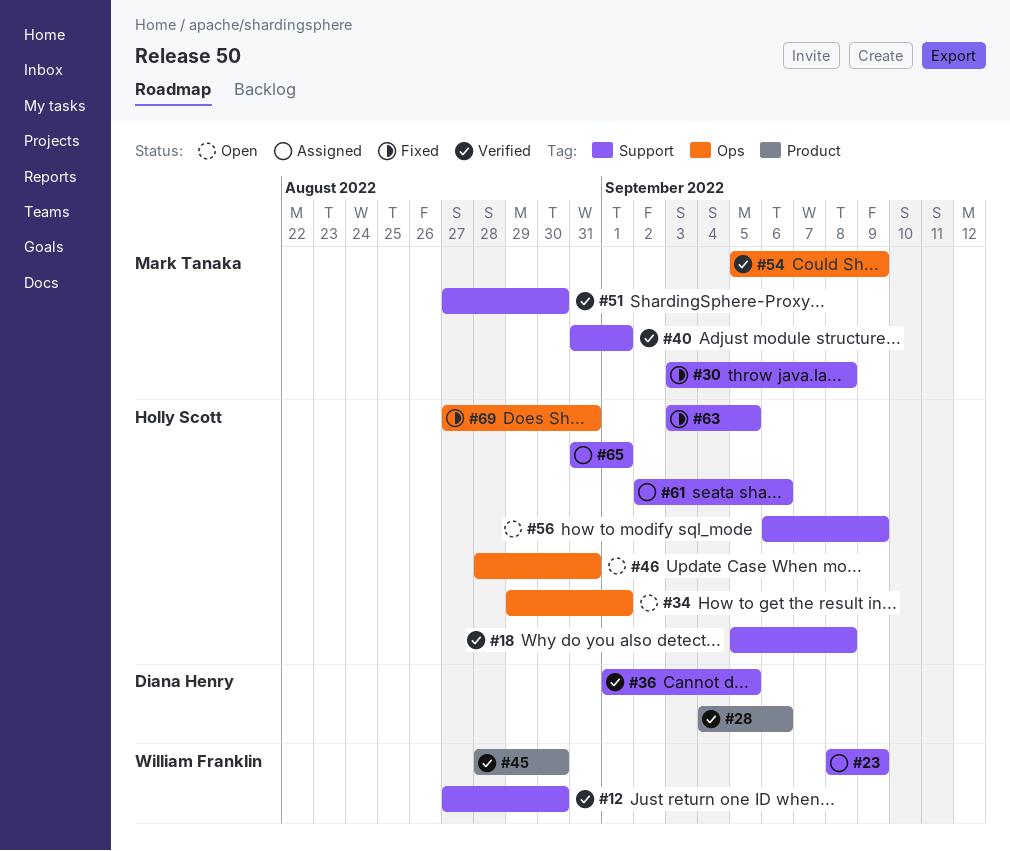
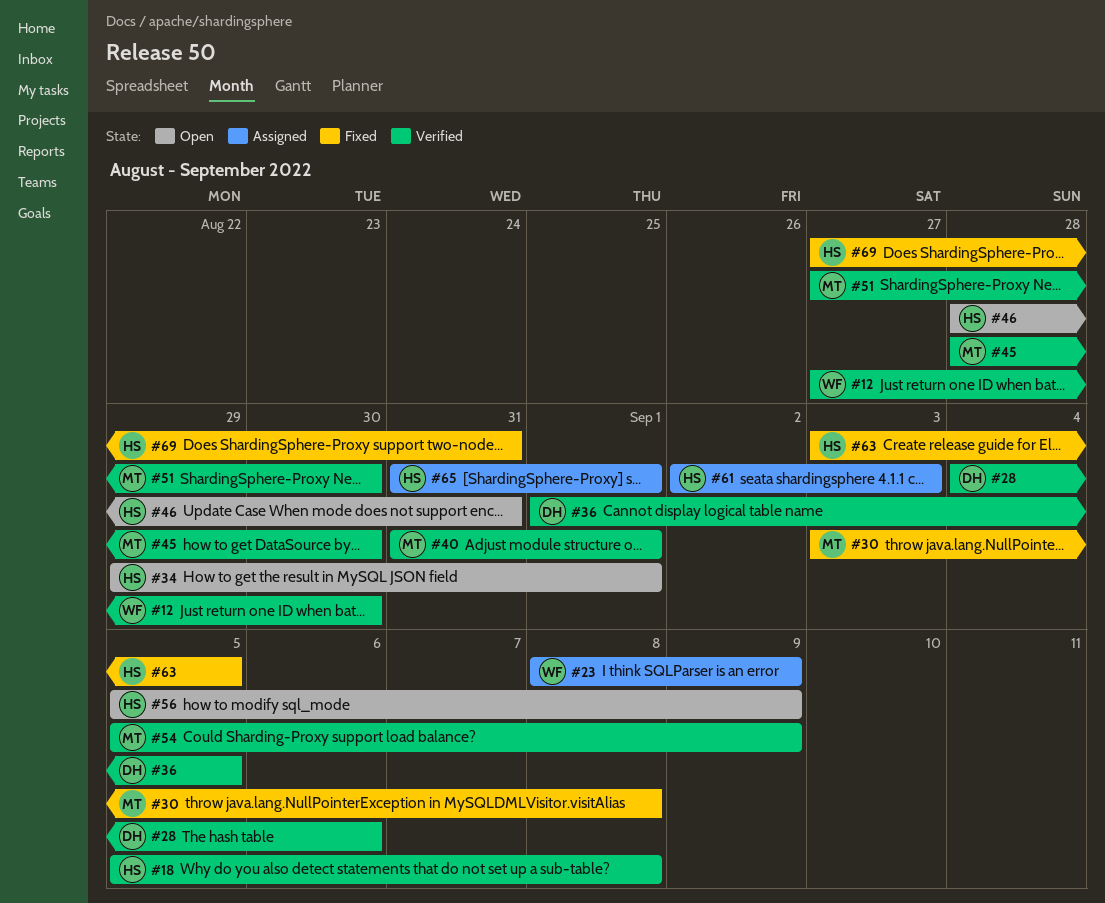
#45, owner: William Franklin -> Mark Tanaka
#56, start: Sep 6 -> Sep 5
#61, due: Sep 6 -> Sep 3

